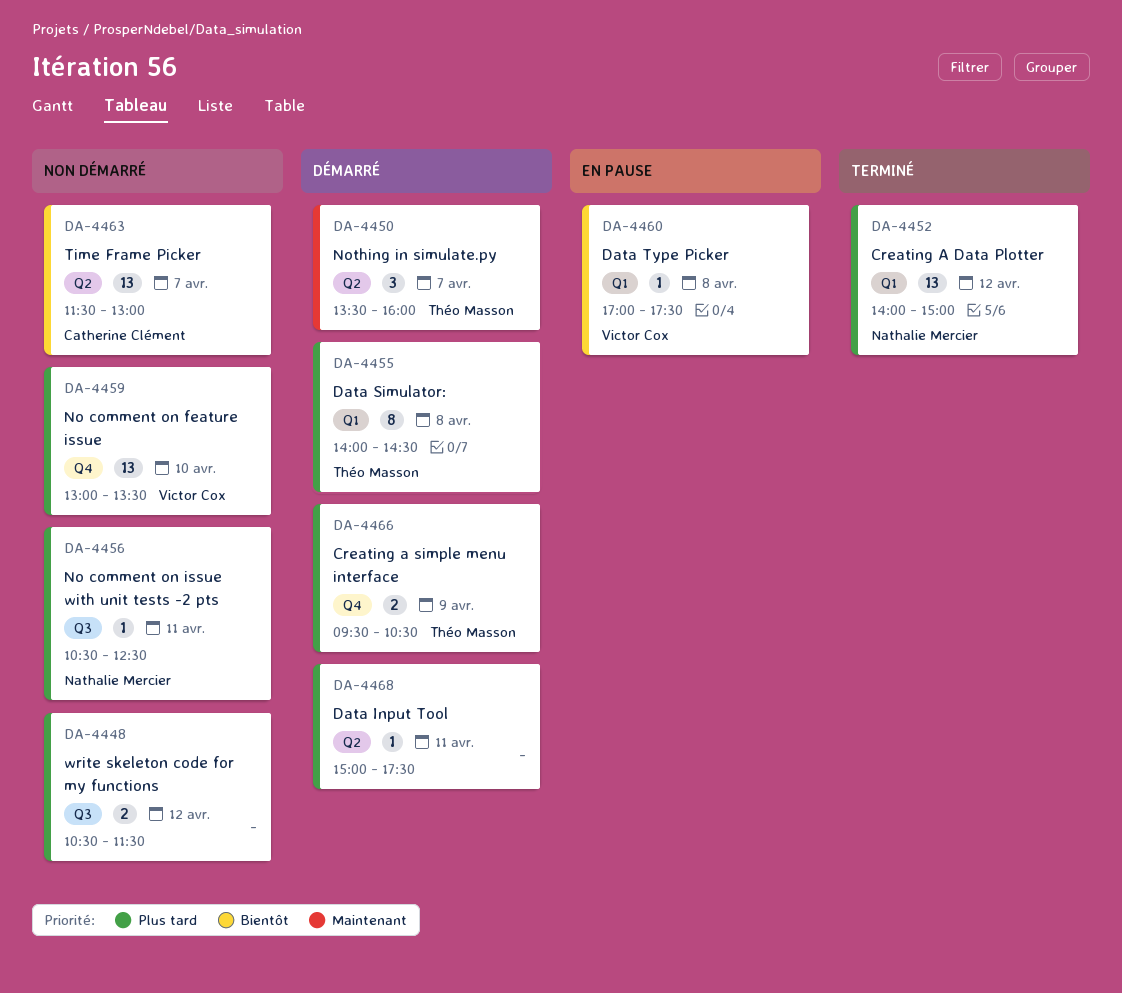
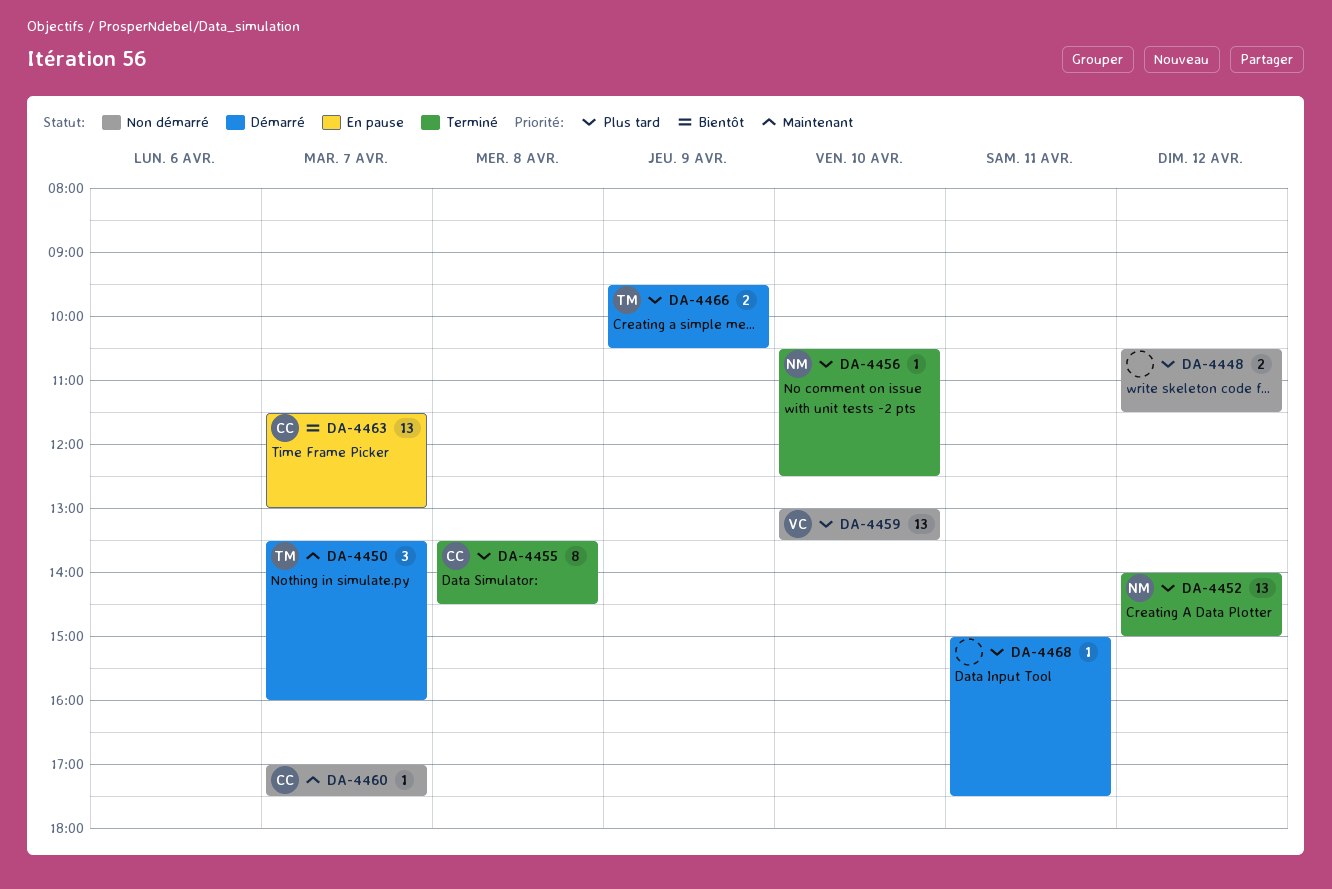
DA-4455, status: Démarré -> Terminé
DA-4455, owner: Théo Masson -> Catherine Clément
DA-4455, begins: 14:00 -> 13:30
DA-4456, status: Non démarré -> Terminé
DA-4456, day: Apr 11 -> Apr 10
DA-4460, status: En pause -> Non démarré
DA-4460, owner: Victor Cox -> Catherine Clément
DA-4460, priority: Bientôt -> Maintenant
DA-4460, day: Apr 8 -> Apr 7
DA-4463, status: Non démarré -> En pause

